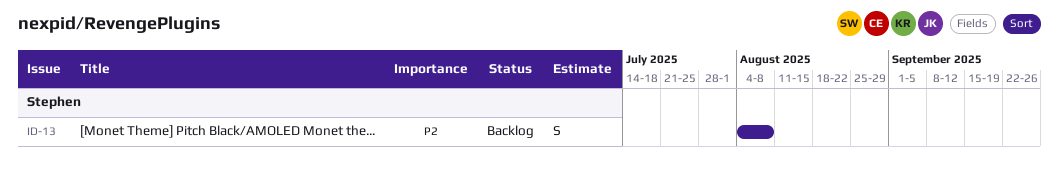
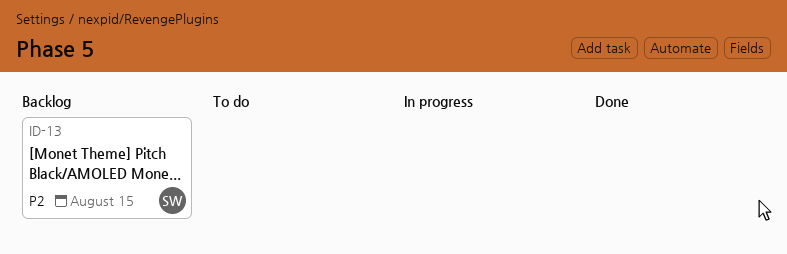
ID-13, due: Aug 8 -> Aug 15

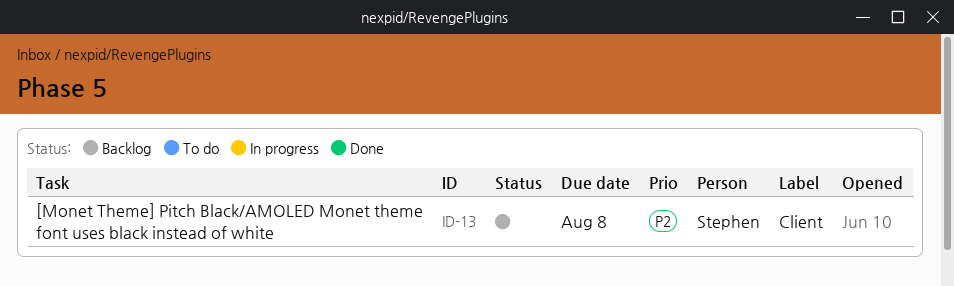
ID-13, due: Aug 15 -> Aug 8

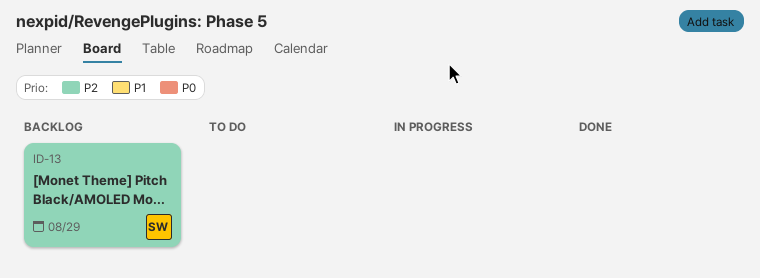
ID-13, due: Aug 8 -> Aug 29

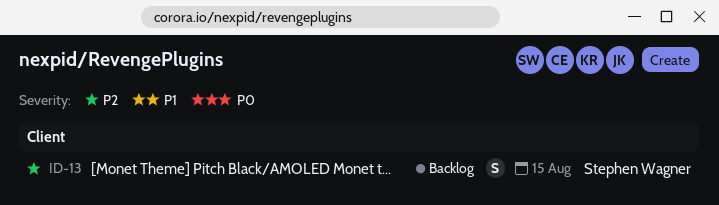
ID-13, due: Aug 29 -> Aug 15

